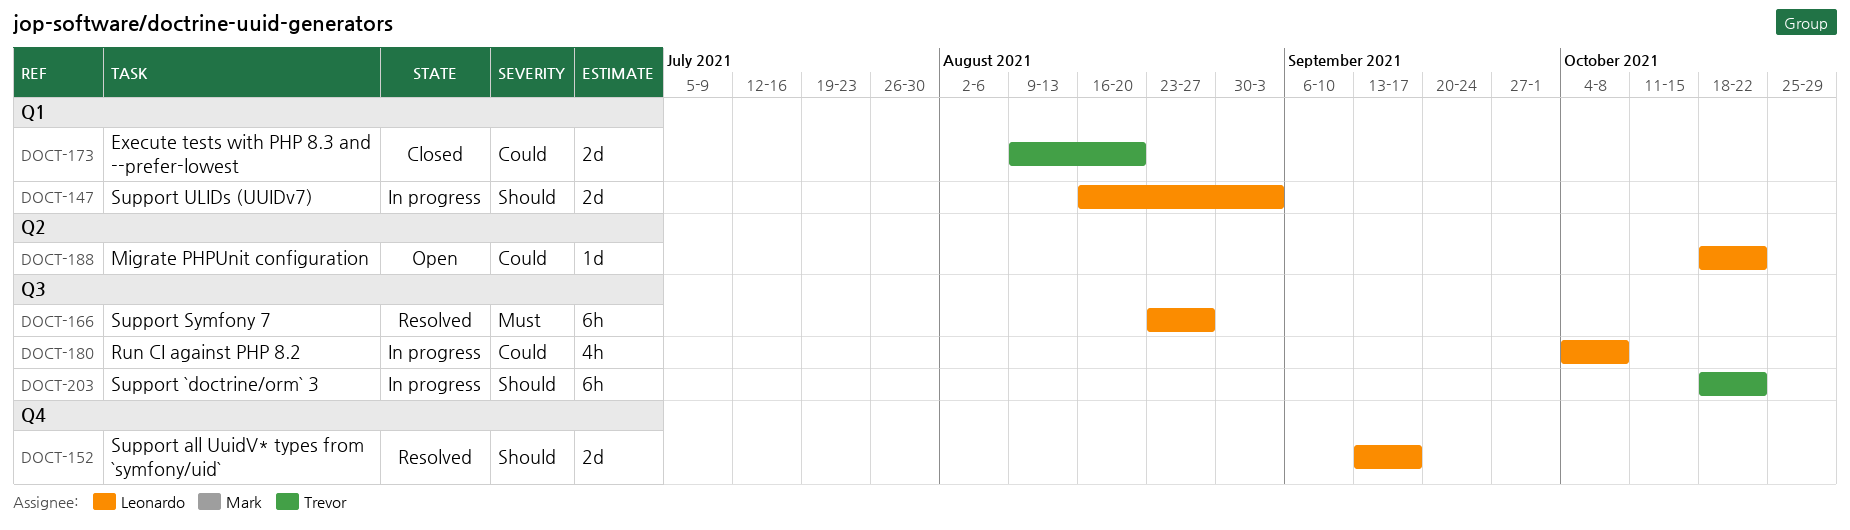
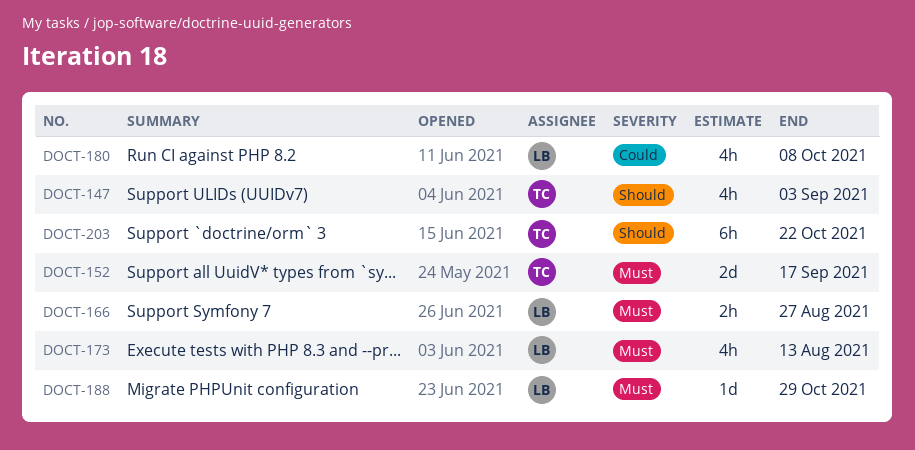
DOCT-147, owner: Leonardo -> Trevor
DOCT-147, estimate: 2d -> 4h
DOCT-152, owner: Leonardo -> Trevor
DOCT-152, priority: Should -> Must
DOCT-166, estimate: 6h -> 2h
DOCT-173, owner: Trevor -> Leonardo
DOCT-173, priority: Could -> Must
DOCT-173, estimate: 2d -> 4h
DOCT-173, due: Aug 20 -> Aug 13
DOCT-188, priority: Could -> Must
DOCT-188, due: Oct 22 -> Oct 29

